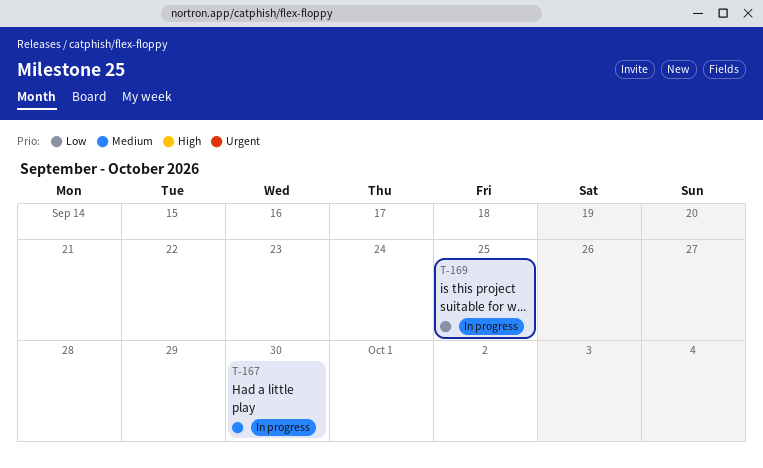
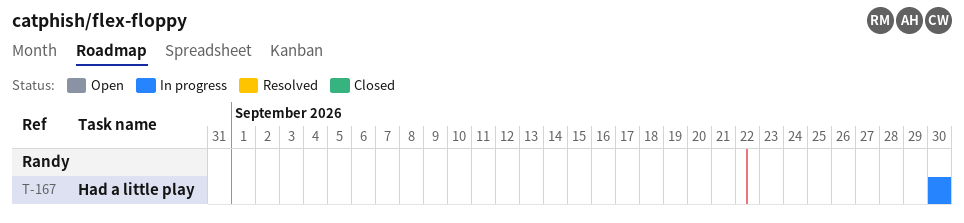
T-169: present -> none

